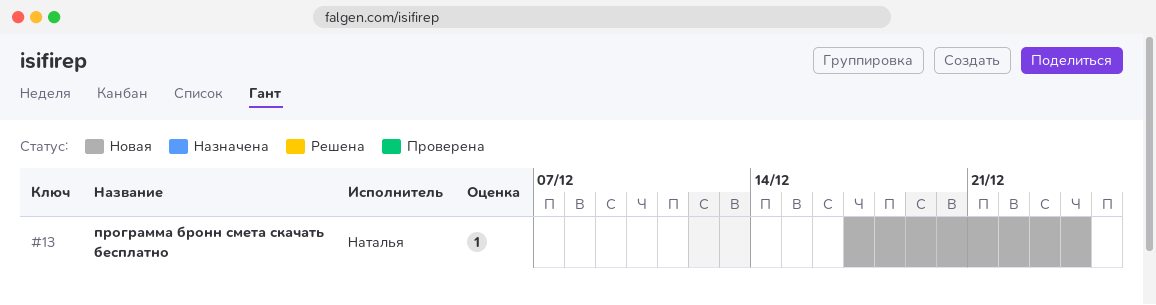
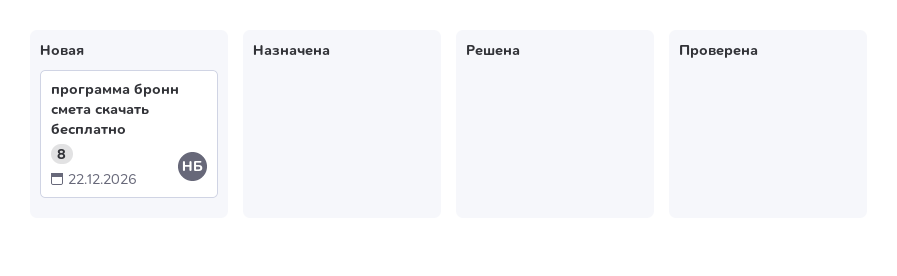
программа бронн смета скачать бесплатно, estimate: 1 -> 8
программа бронн смета скачать бесплатно, due: Dec 24 -> Dec 22

